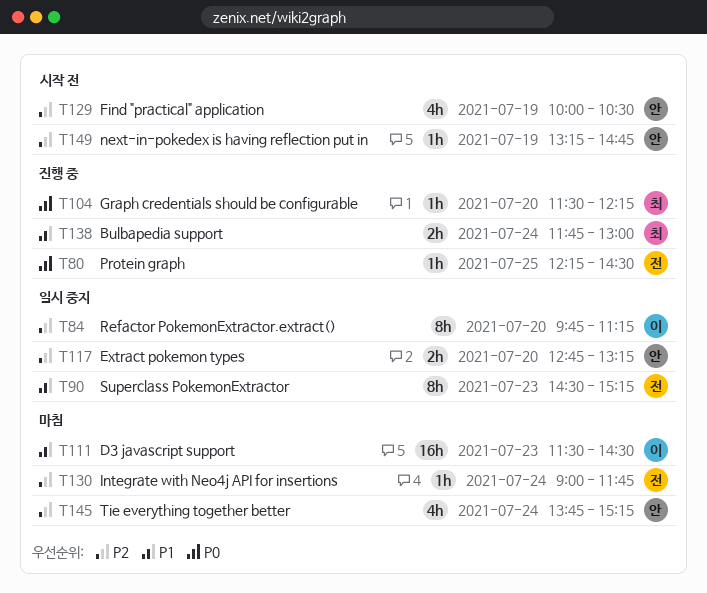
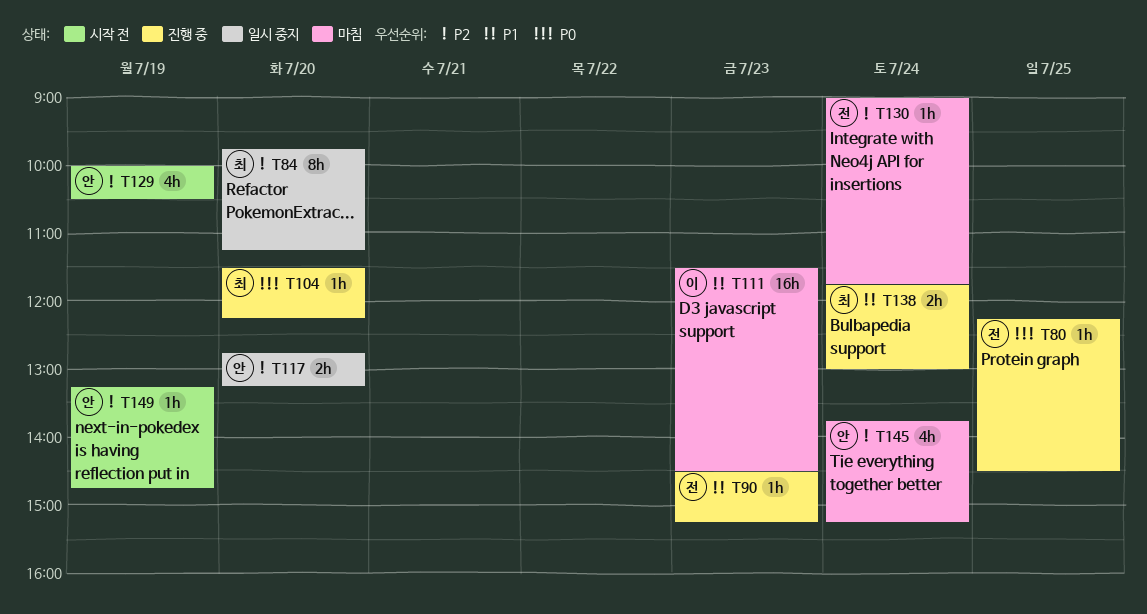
T84, owner: 이 -> 최
T90, status: 일시 중지 -> 진행 중
T90, estimate: 8h -> 1h

